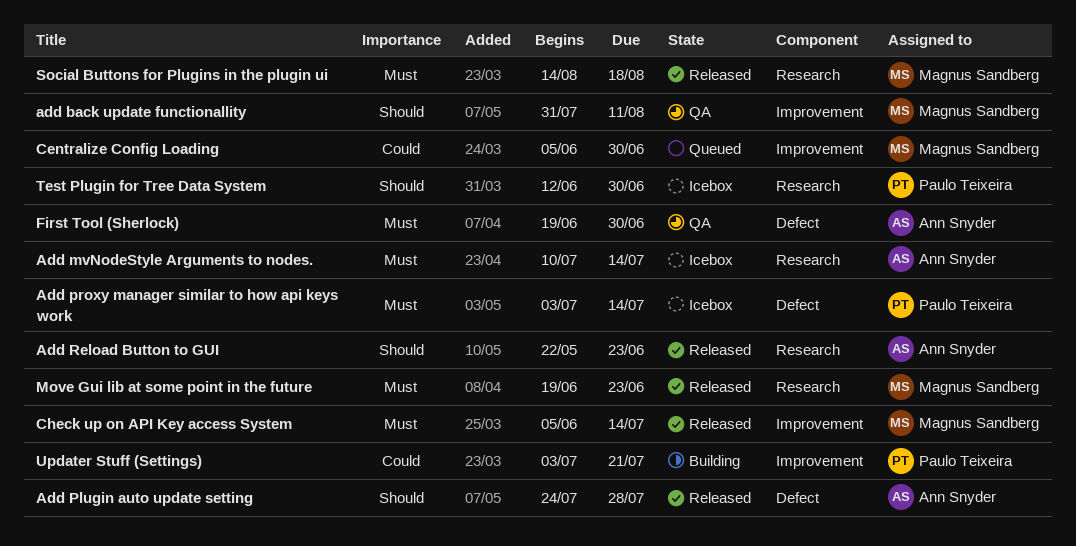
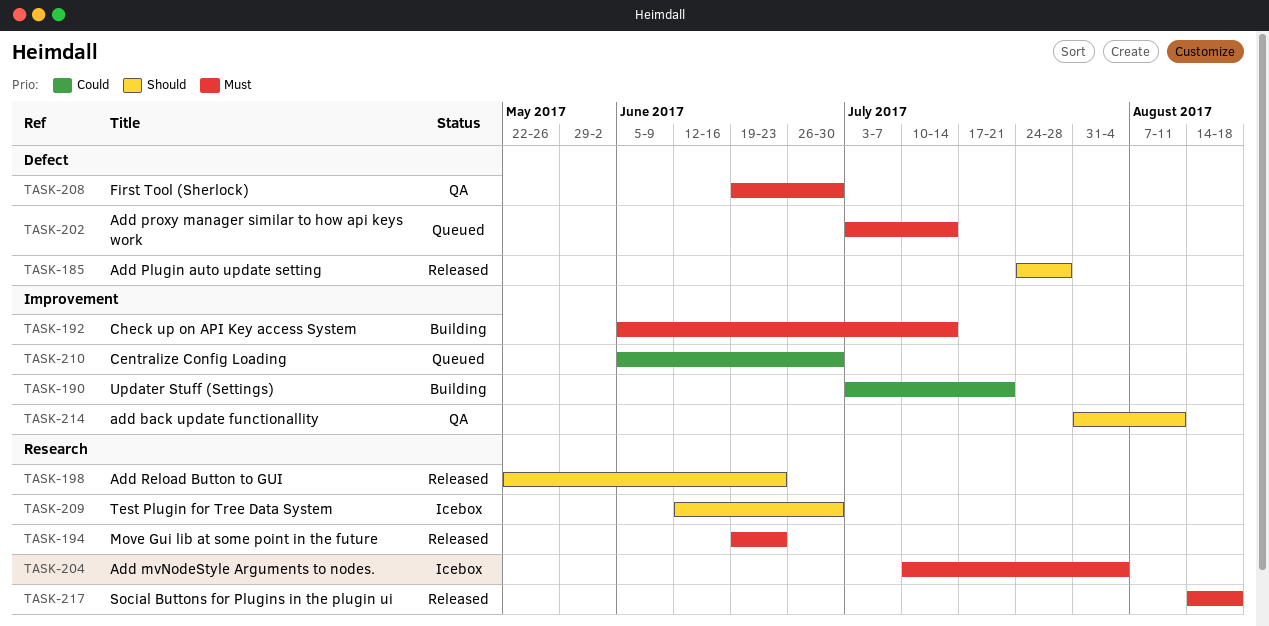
Add mvNodeStyle Arguments to nodes., due: Jul 14 -> Aug 4
Add proxy manager similar to how api keys work, status: Icebox -> Queued
Check up on API Key access System, status: Released -> Building

